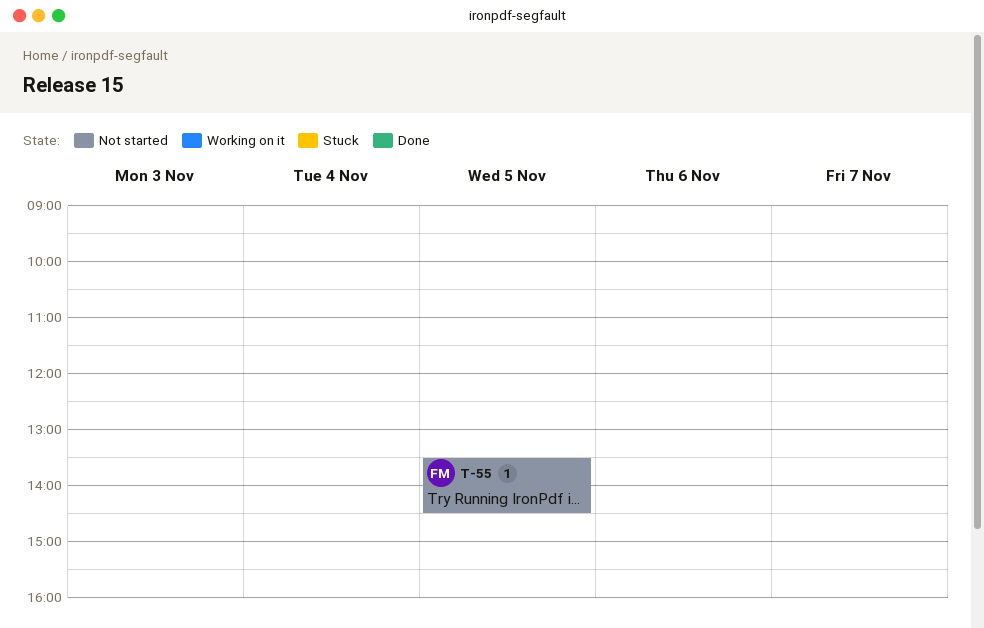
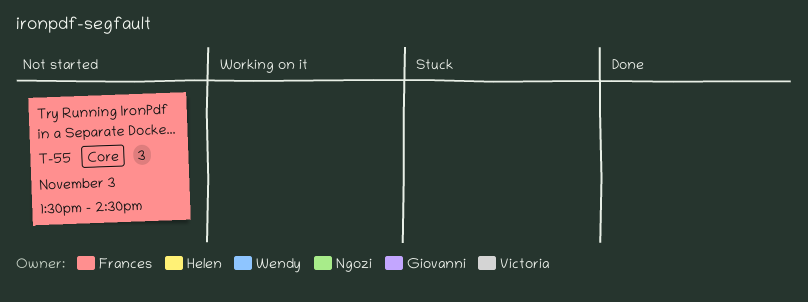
T-55, estimate: 1 -> 3
T-55, day: Nov 5 -> Nov 3

